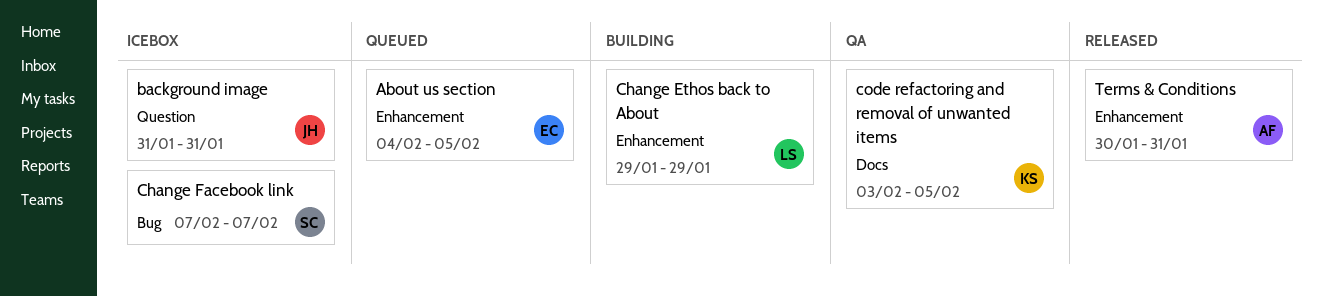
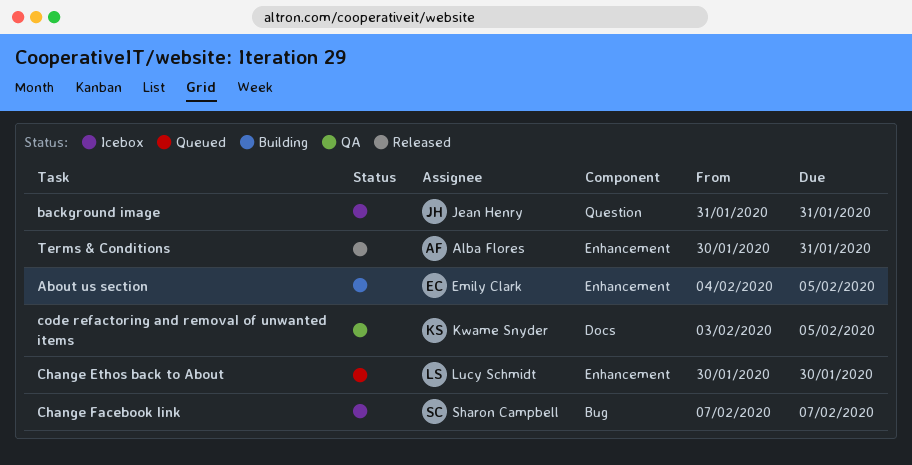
About us section, status: Queued -> Building
Change Ethos back to About, status: Building -> Queued
Change Ethos back to About, start: Jan 29 -> Jan 30
Change Ethos back to About, due: Jan 29 -> Jan 30

